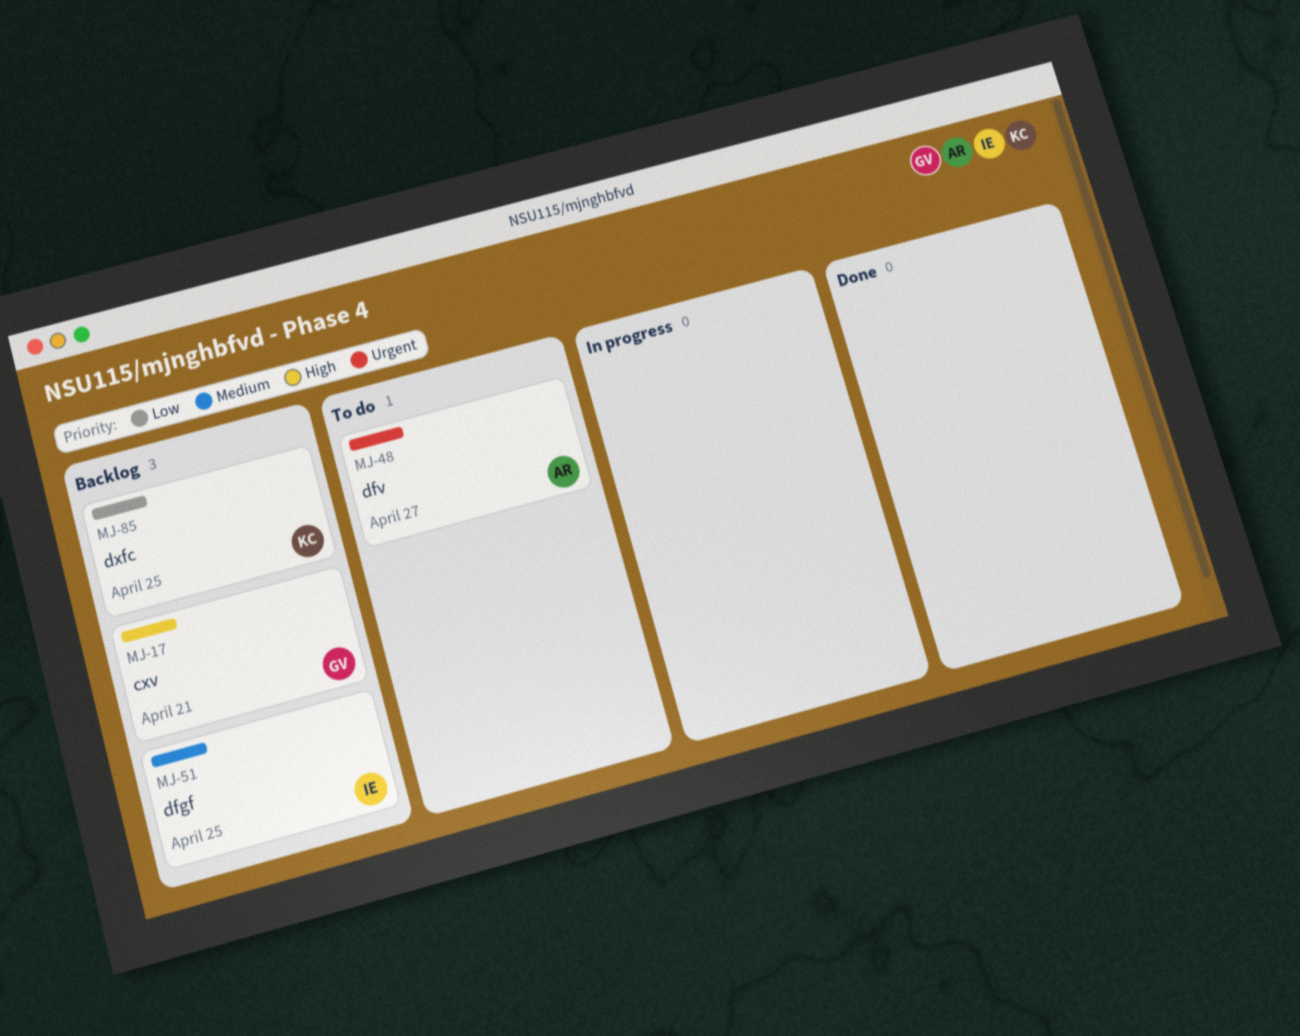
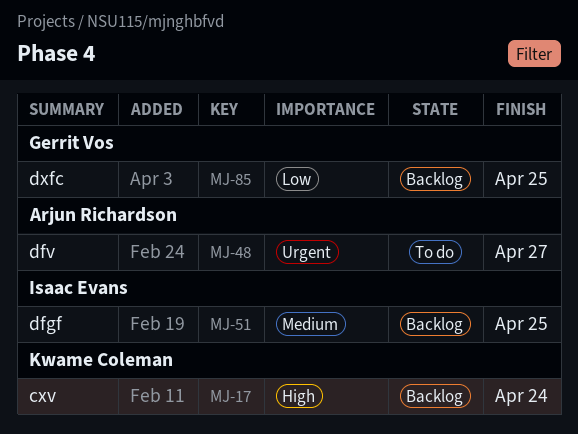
MJ-17, owner: Gerrit Vos -> Kwame Coleman
MJ-17, due: Apr 21 -> Apr 24
MJ-85, owner: Kwame Coleman -> Gerrit Vos

